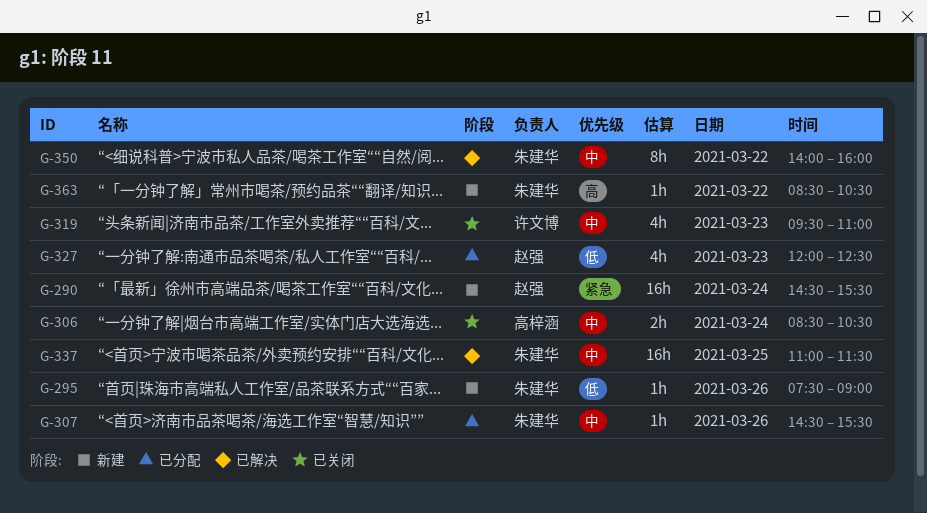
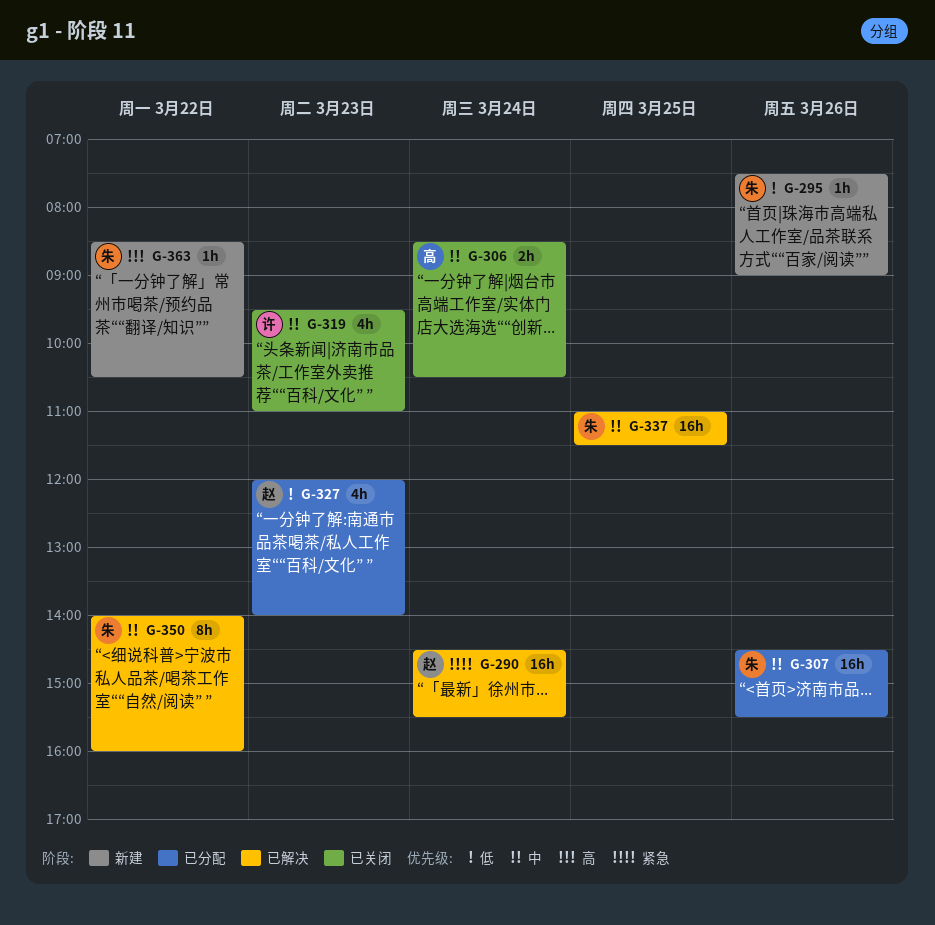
G-290, status: 新建 -> 已解决
G-307, estimate: 1h -> 16h
G-327, ends: 12:30 -> 14:00

